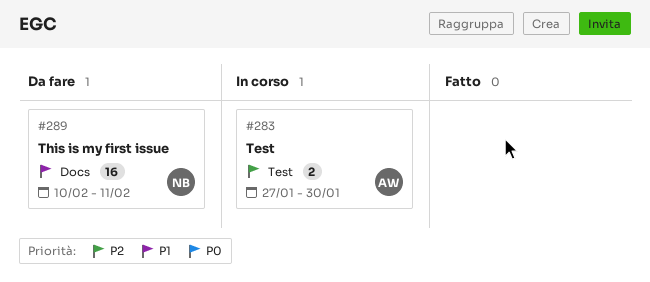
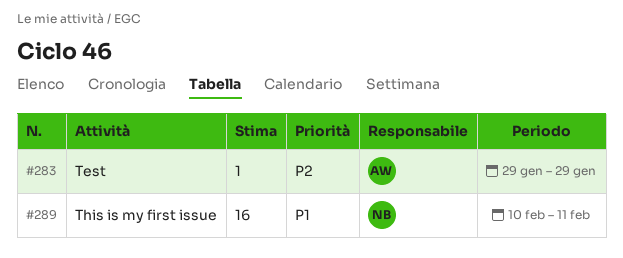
#283, estimate: 2 -> 1
#283, start: Jan 27 -> Jan 29
#283, due: Jan 30 -> Jan 29

